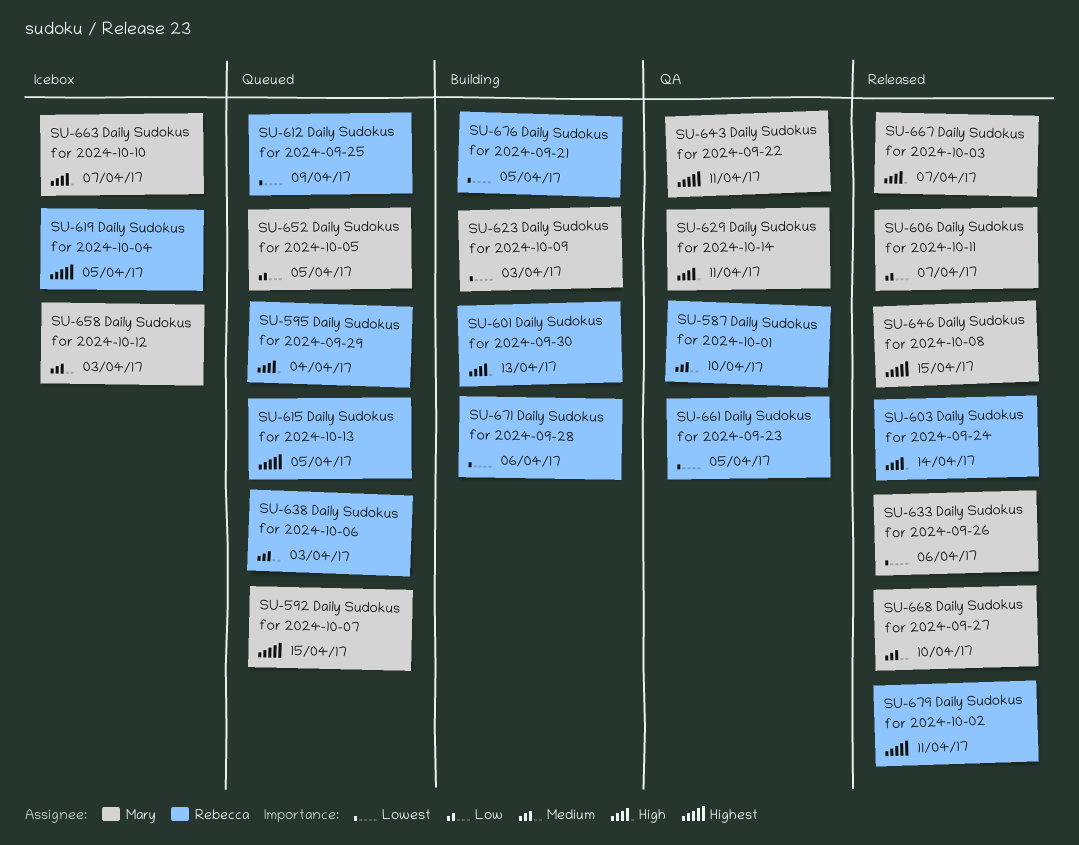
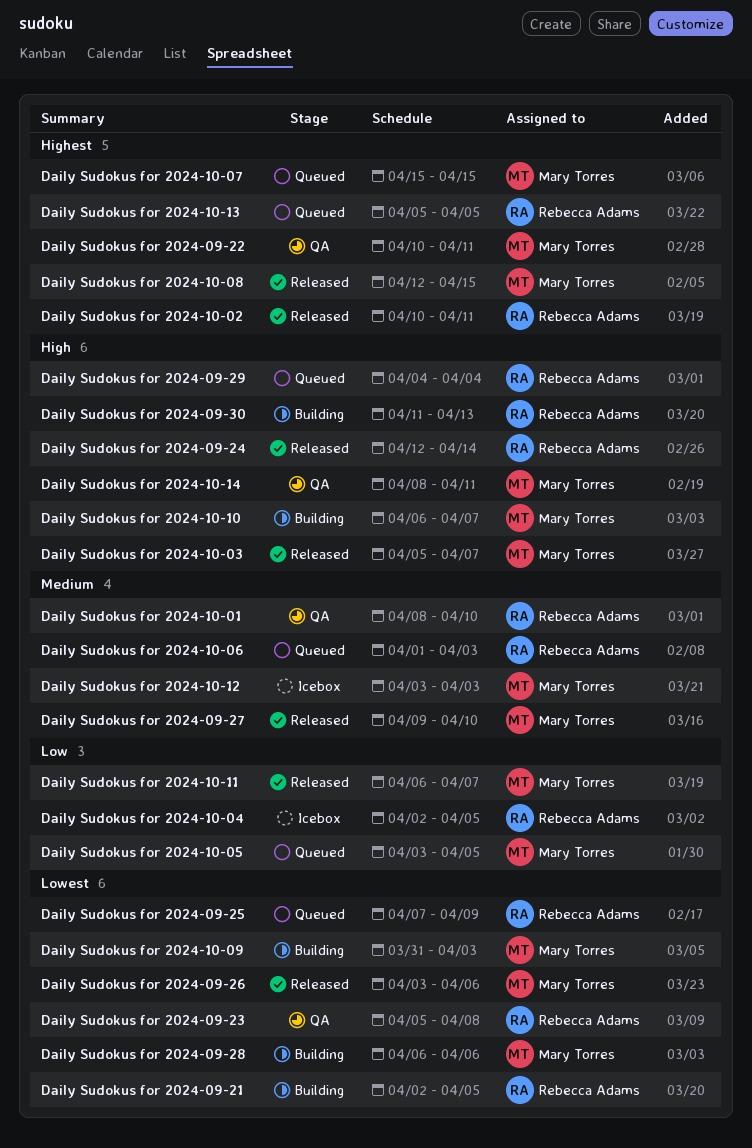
Daily Sudokus for 2024-09-23, due: Apr 5 -> Apr 8
Daily Sudokus for 2024-09-28, owner: Rebecca Adams -> Mary Torres
Daily Sudokus for 2024-10-04, priority: Highest -> Low
Daily Sudokus for 2024-10-10, status: Icebox -> Building

